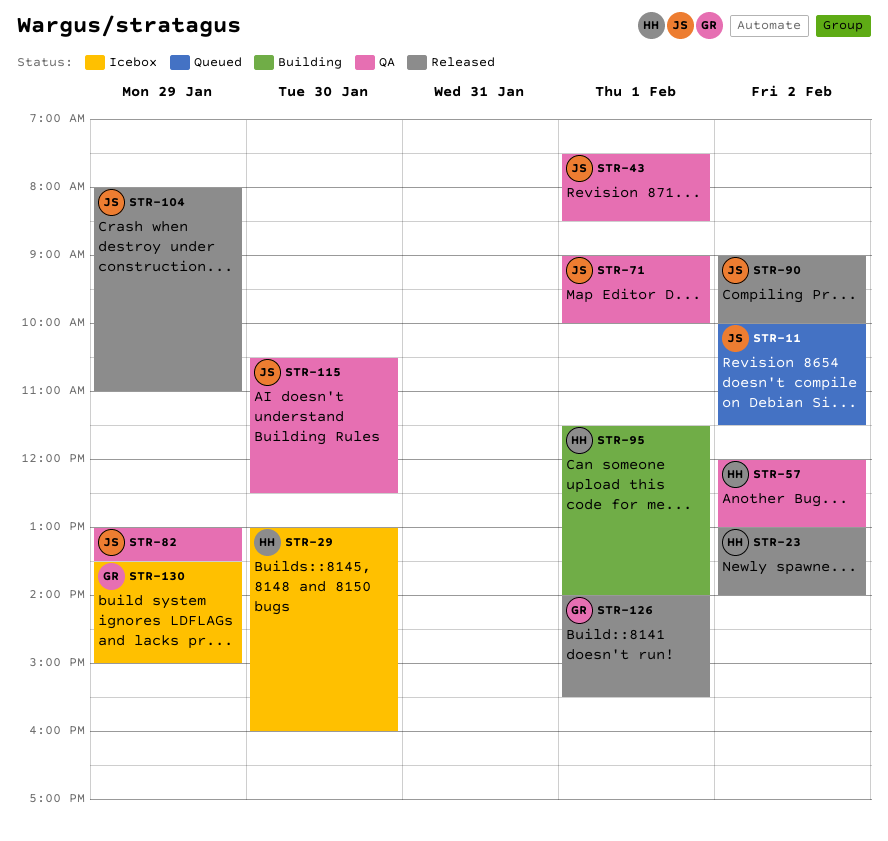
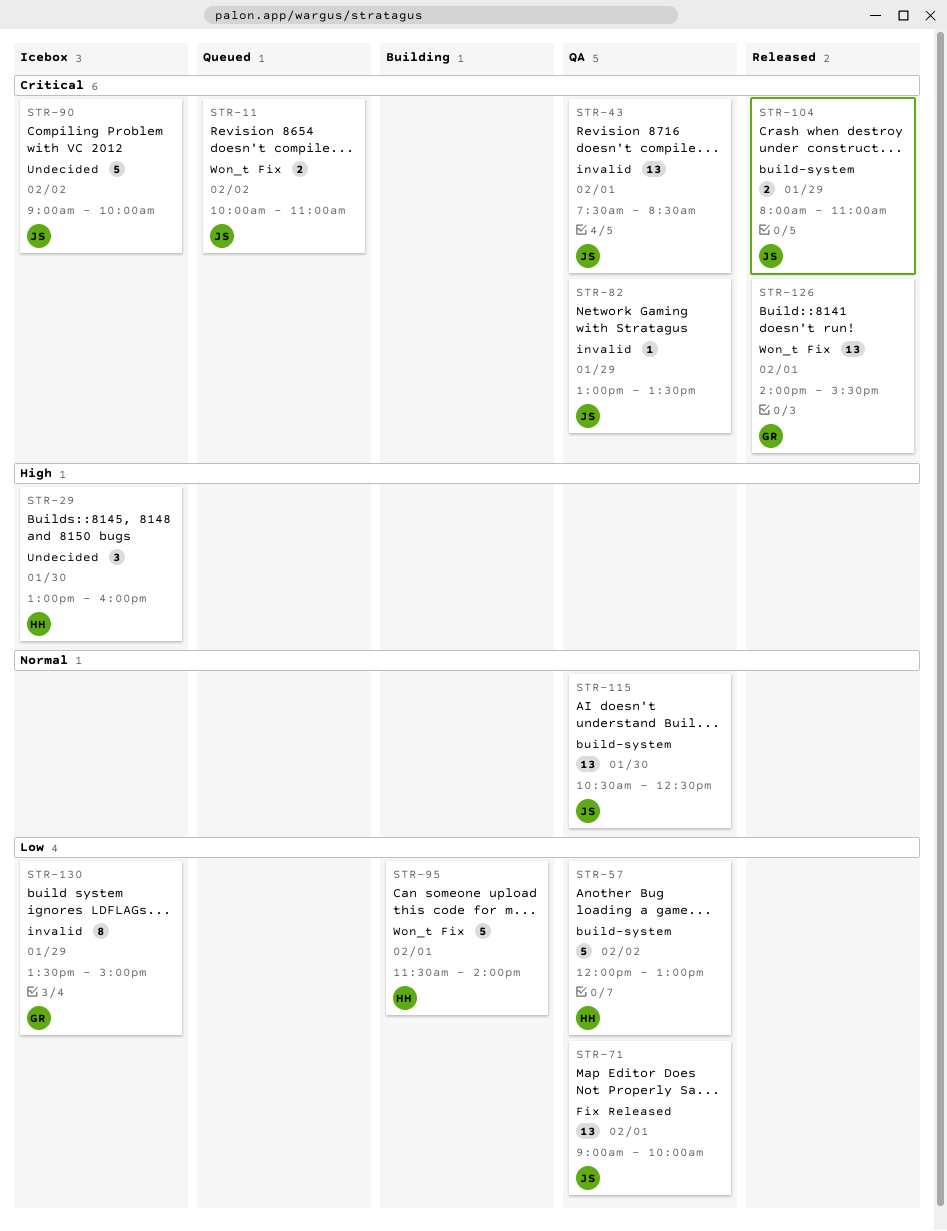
STR-11, ends: 11:30 -> 11:00
STR-23: present -> none
STR-90, status: Released -> Icebox

